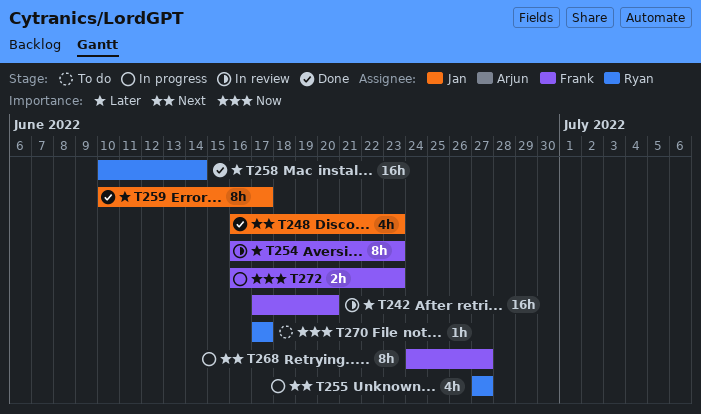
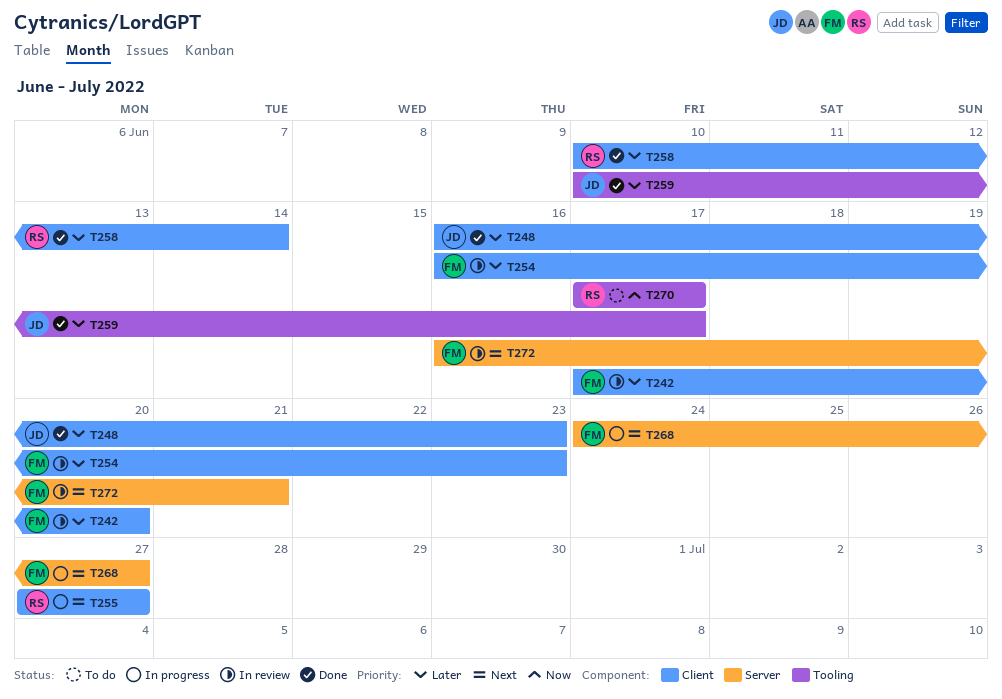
T248, priority: Next -> Later
T272, status: In progress -> In review
T272, priority: Now -> Next
T272, due: Jun 23 -> Jun 21

